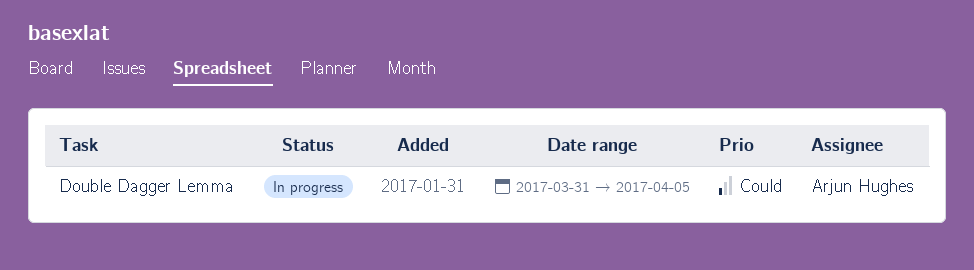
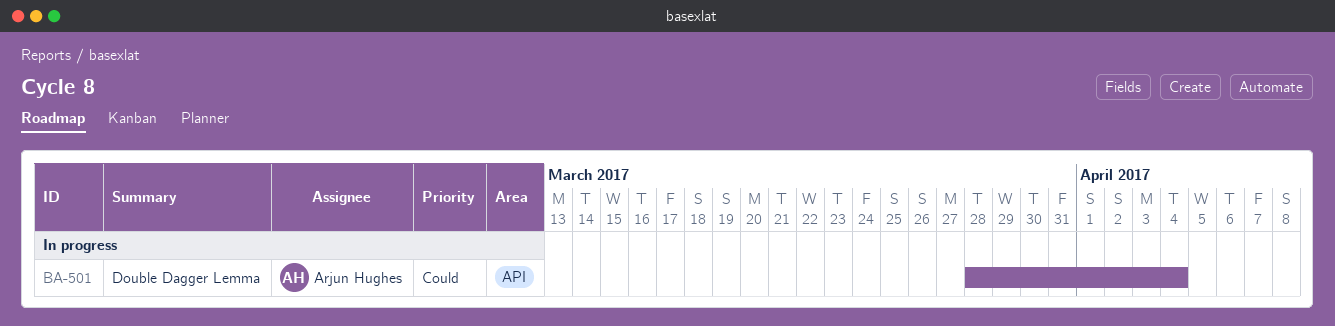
Double Dagger Lemma, start: Mar 31 -> Mar 28
Double Dagger Lemma, due: Apr 5 -> Apr 4

